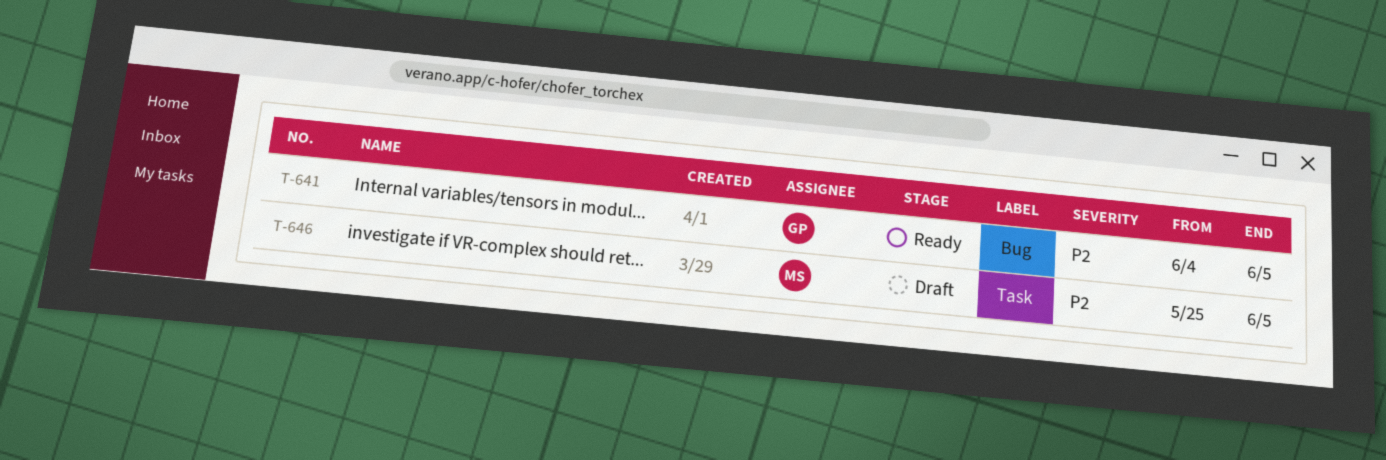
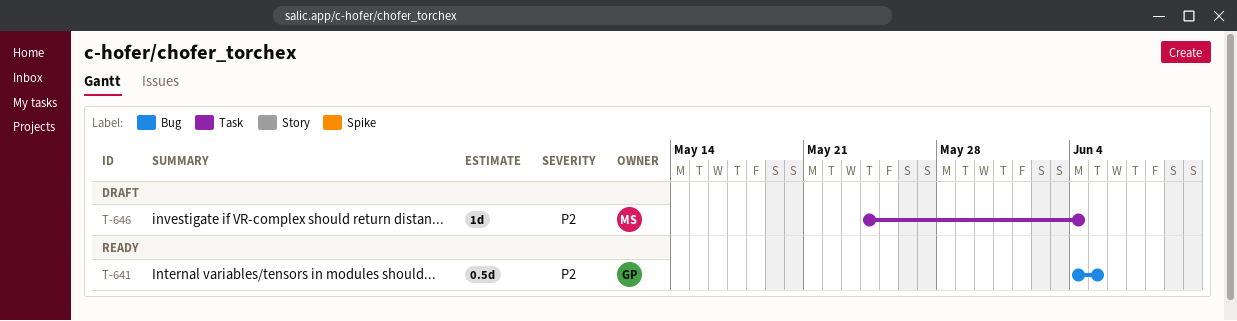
T-646, start: May 25 -> May 24
T-646, due: Jun 5 -> Jun 4

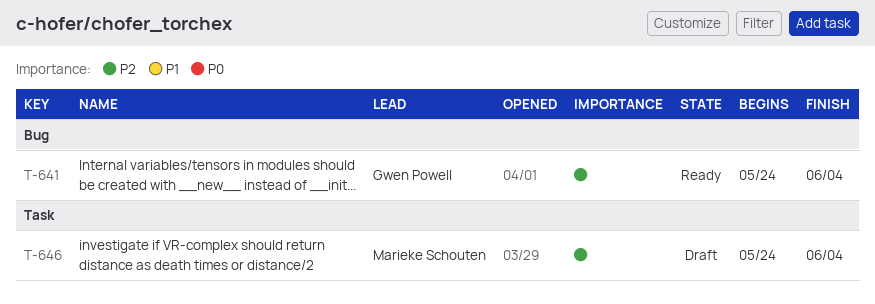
T-641, start: Jun 4 -> May 24
T-641, due: Jun 5 -> Jun 4

